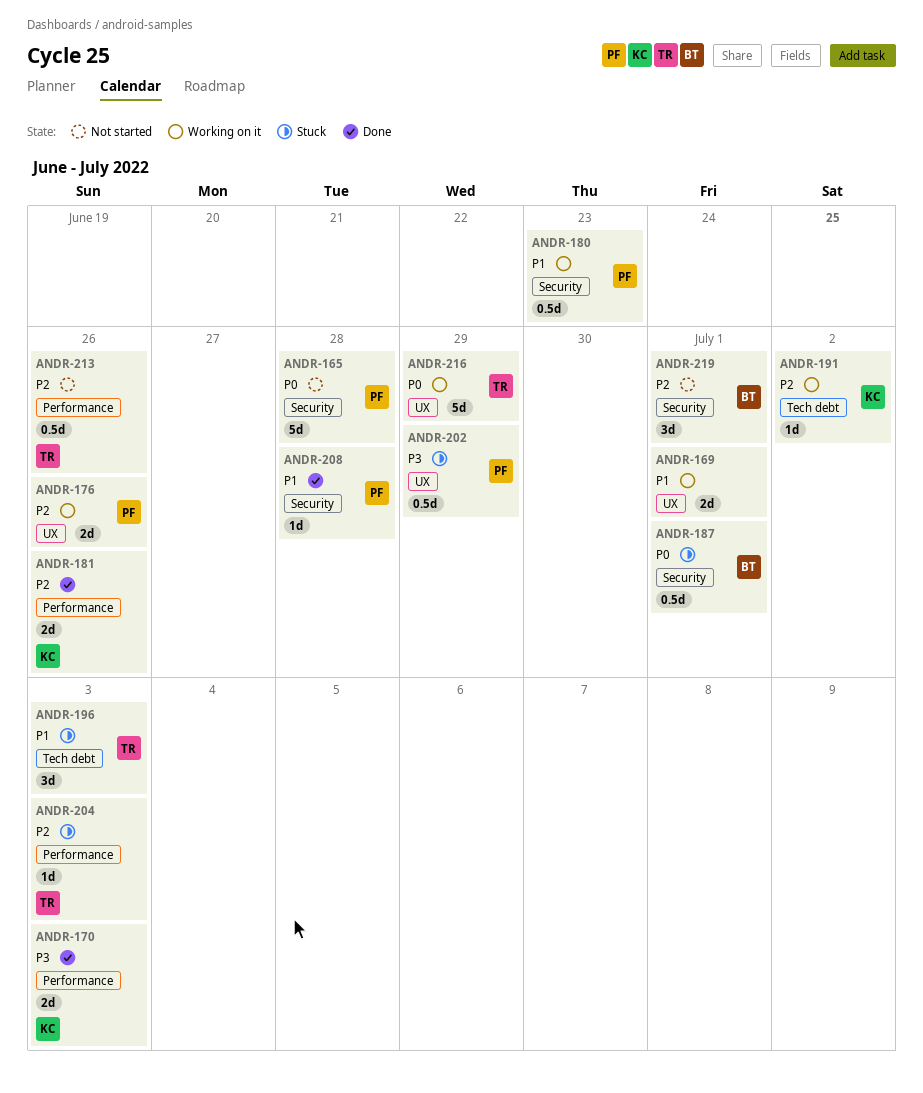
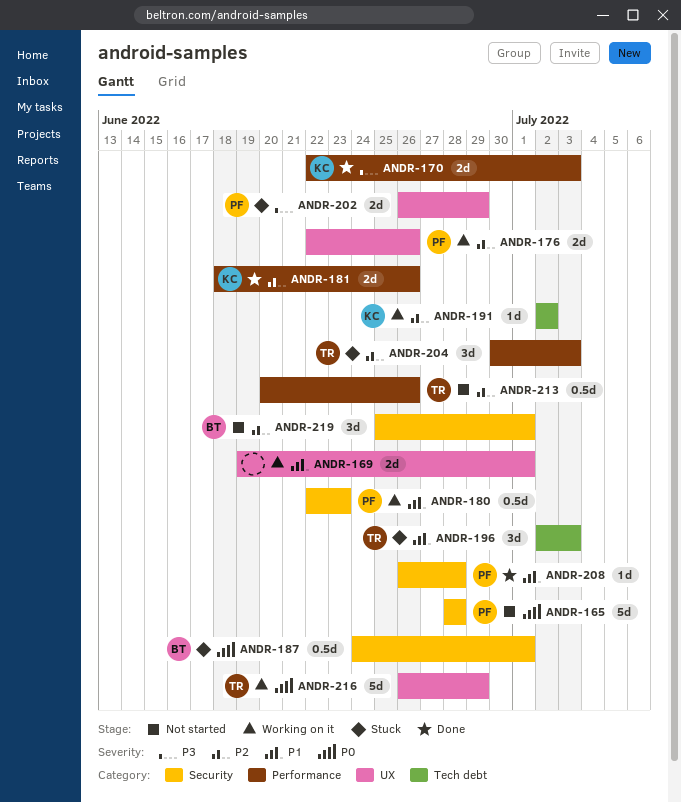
ANDR-202, estimate: 0.5d -> 2d
ANDR-204, estimate: 1d -> 3d

